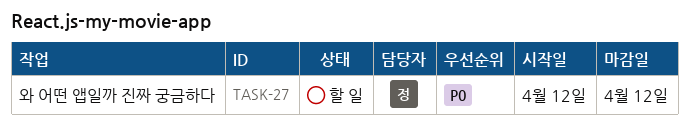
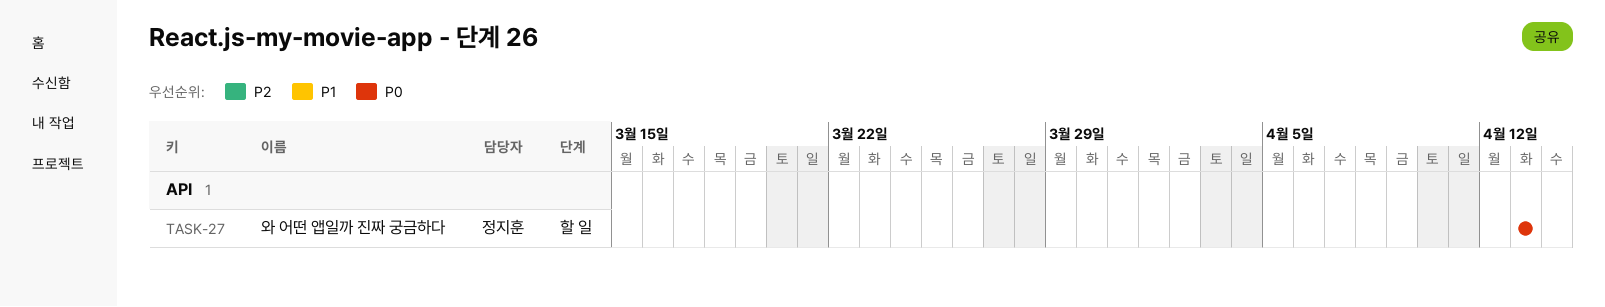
TASK-27, start: Apr 12 -> Apr 13
TASK-27, due: Apr 12 -> Apr 13

